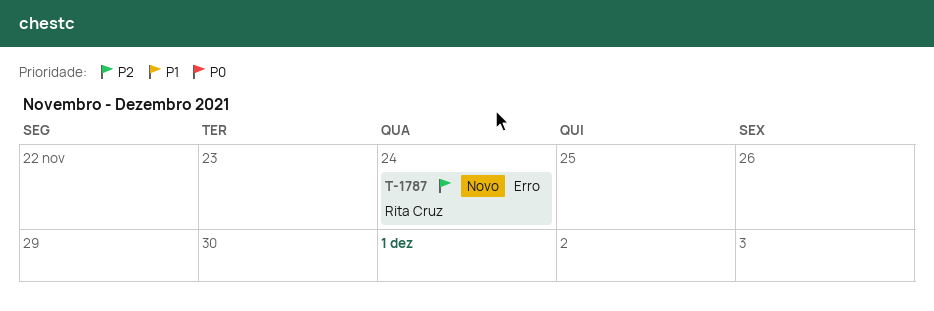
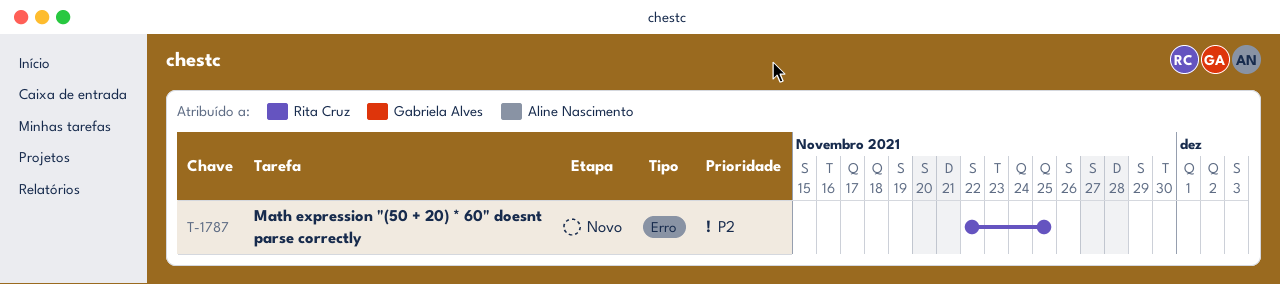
T-1787, due: Nov 24 -> Nov 25

